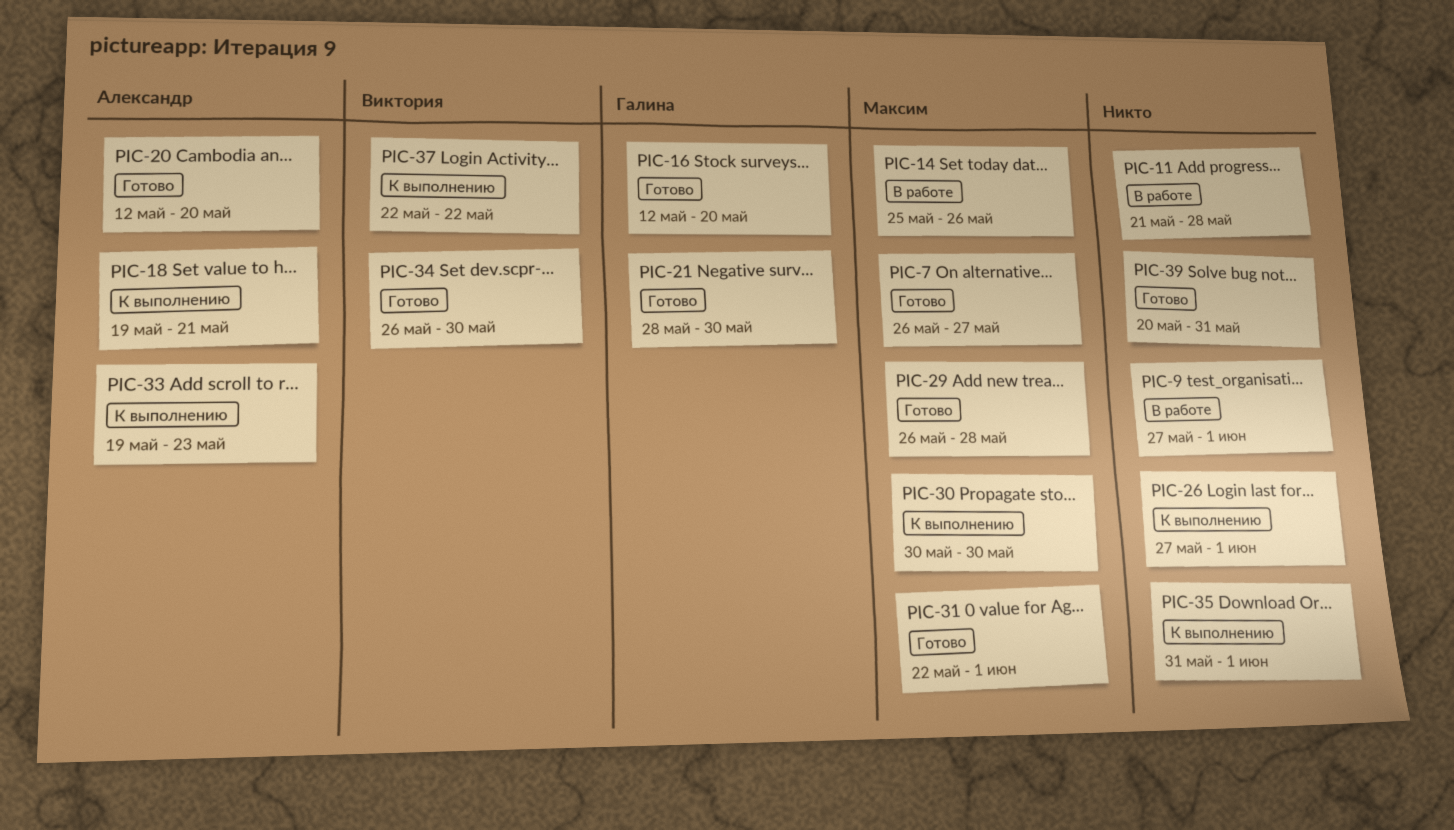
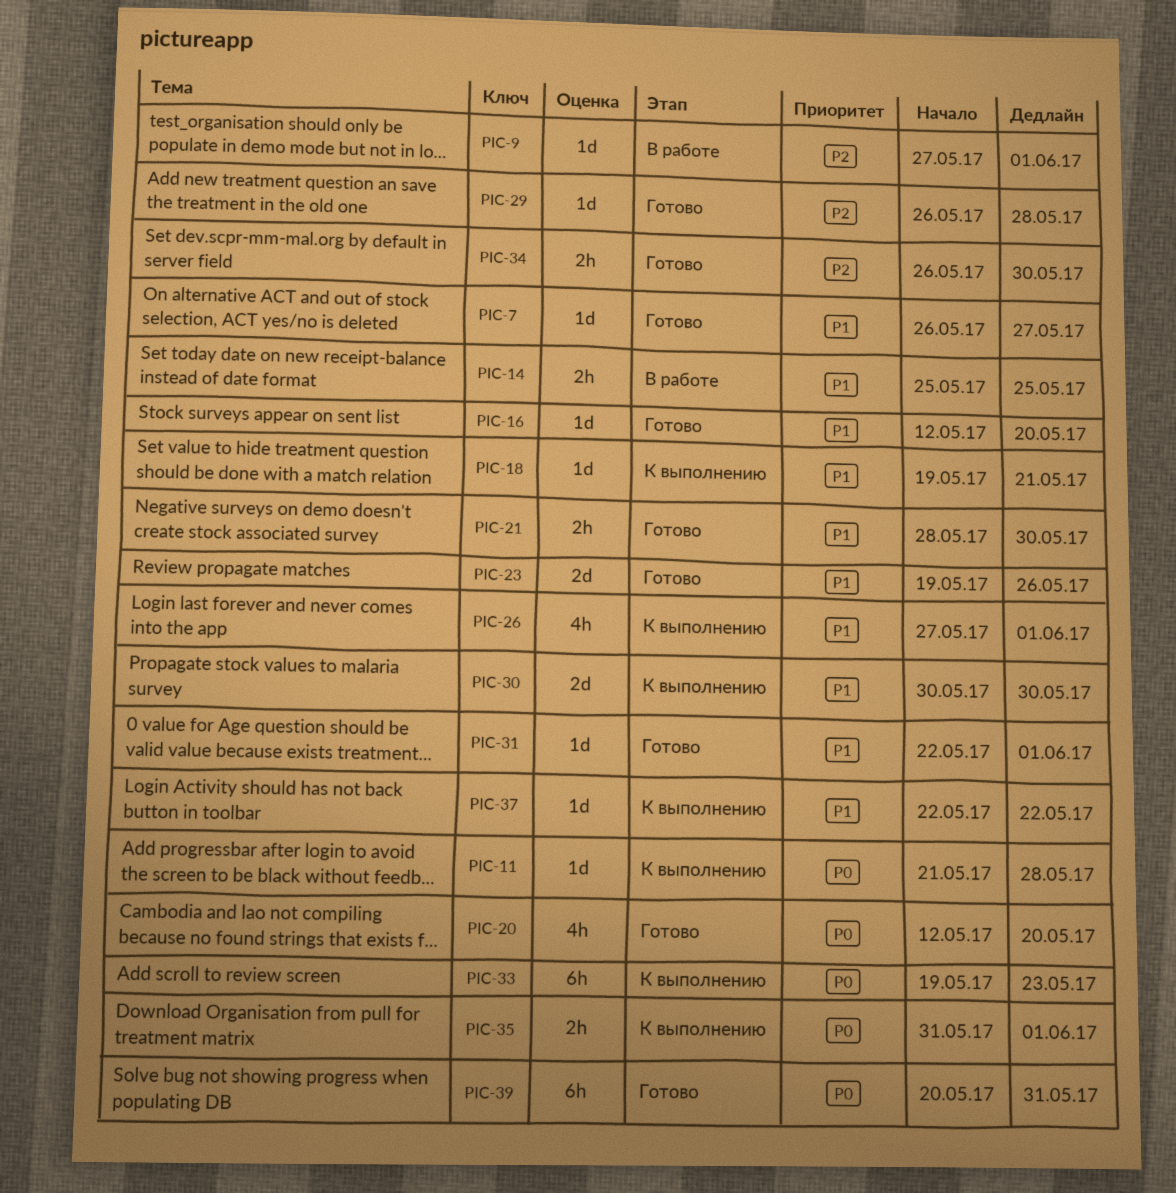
PIC-11, status: В работе -> К выполнению
PIC-14, due: May 26 -> May 25
PIC-23: none -> present

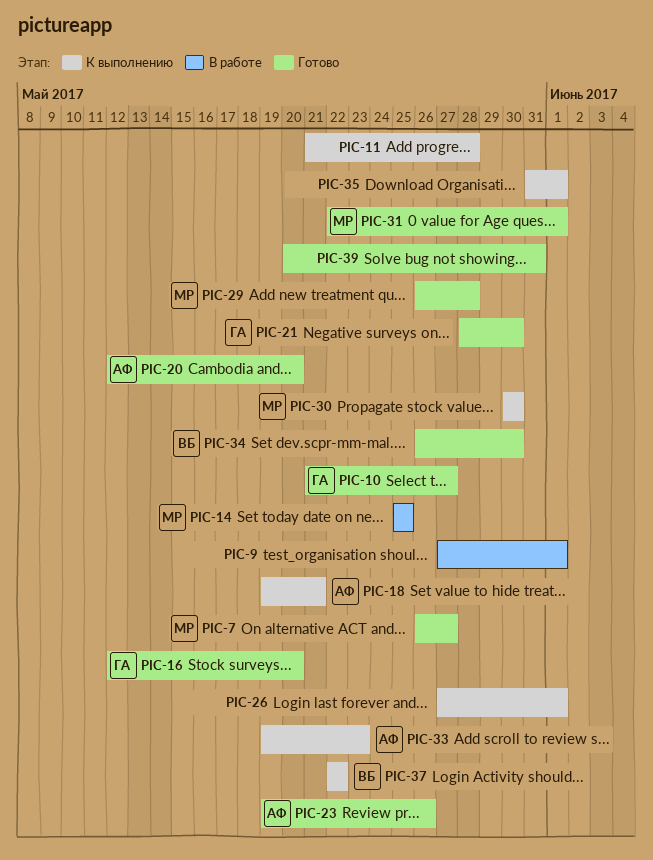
PIC-10: none -> present

